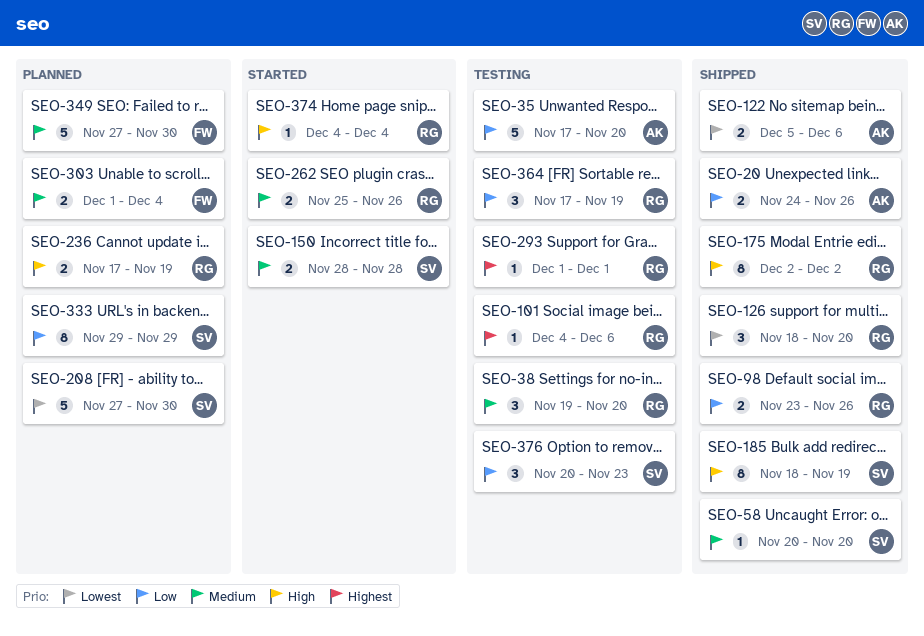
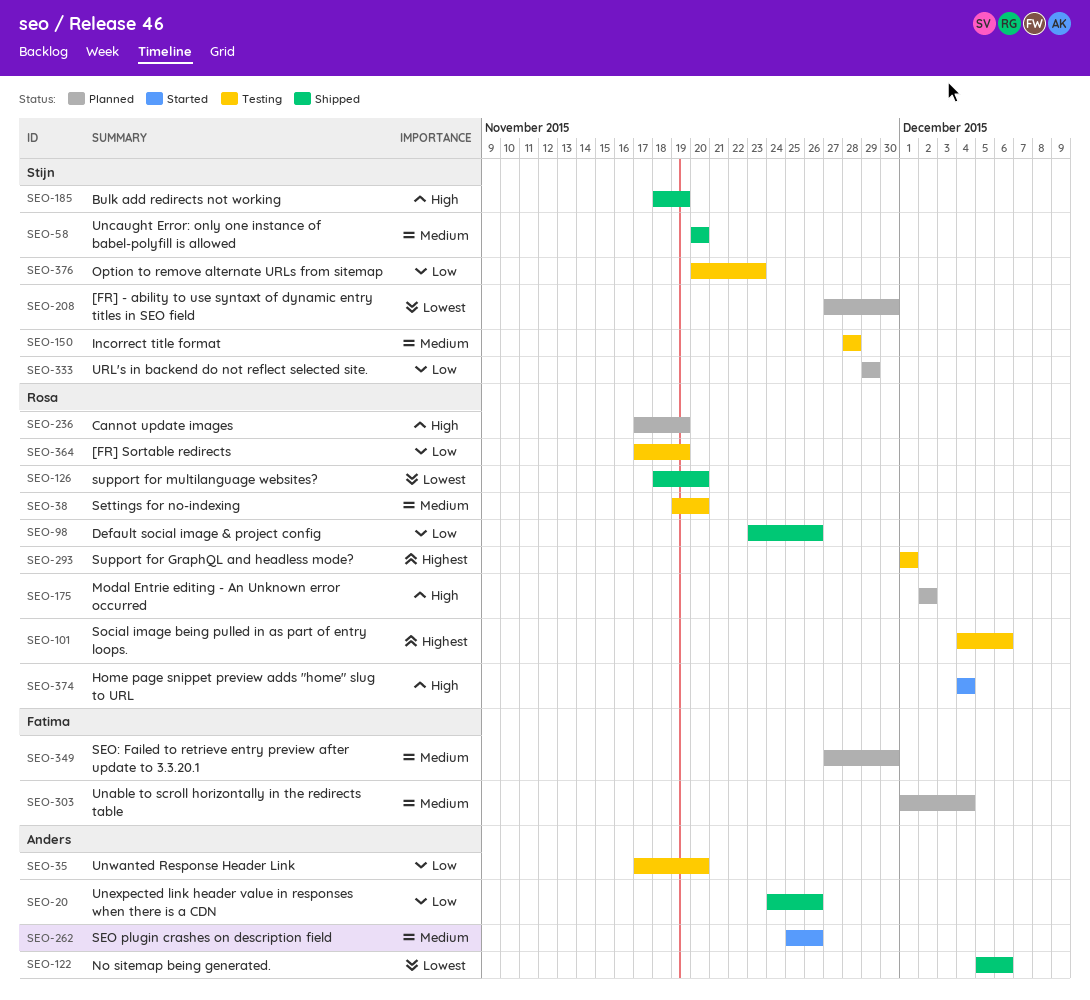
SEO-150, status: Started -> Testing
SEO-175, status: Shipped -> Planned
SEO-262, owner: Rosa -> Anders

